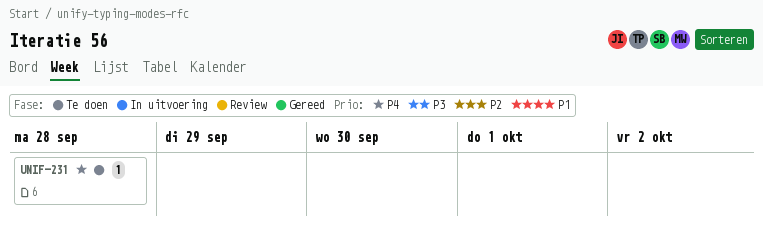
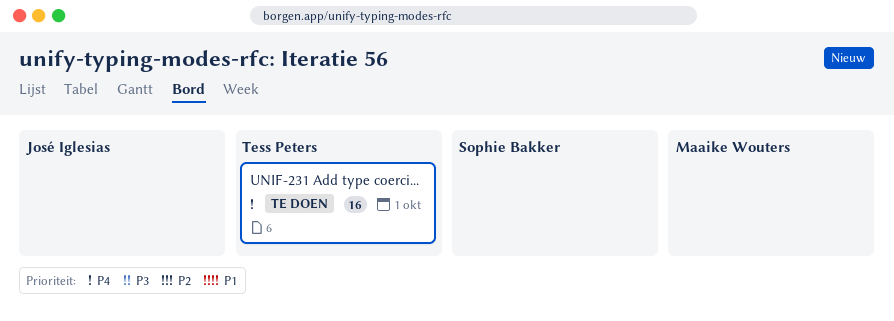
UNIF-231, estimate: 1 -> 16
UNIF-231, due: Sep 28 -> Oct 1

